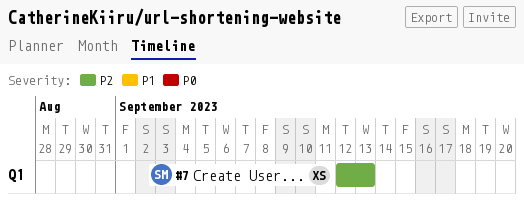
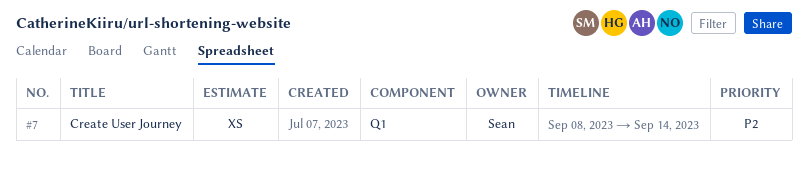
#7, start: Sep 12 -> Sep 8
#7, due: Sep 13 -> Sep 14

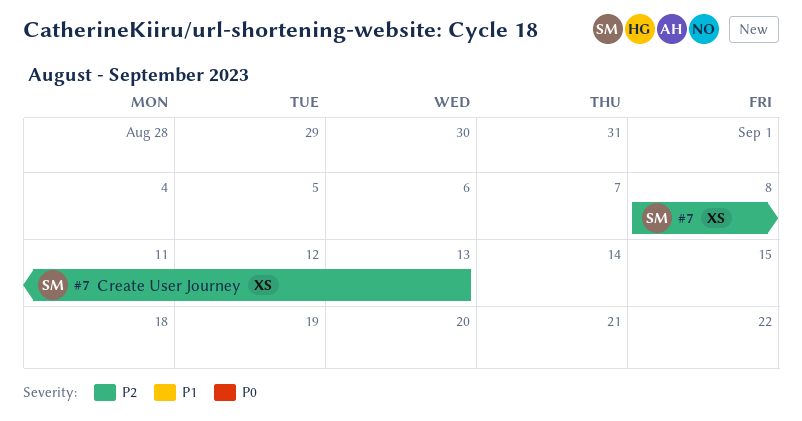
#7, due: Sep 14 -> Sep 13

